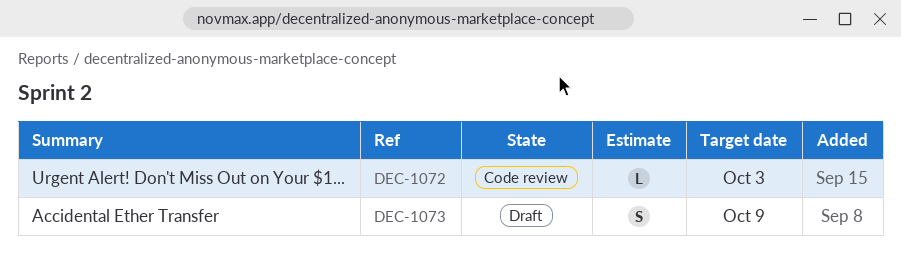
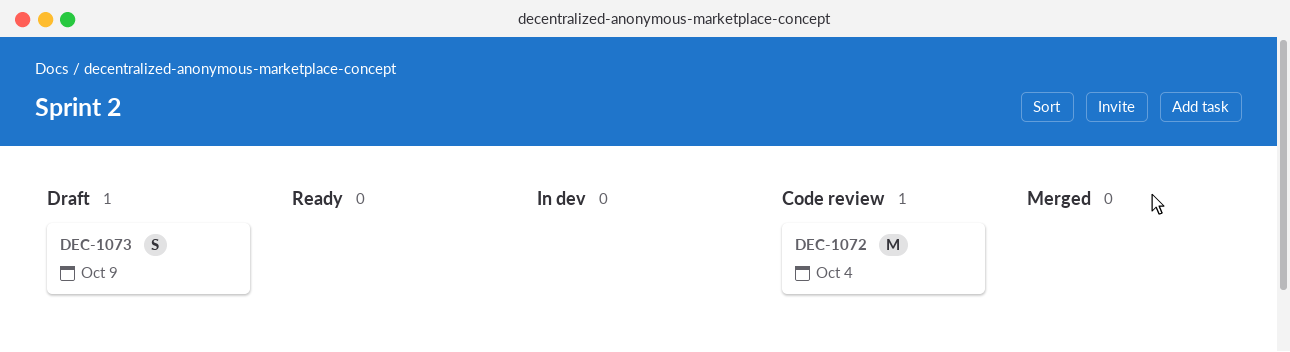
DEC-1072, estimate: L -> M
DEC-1072, due: Oct 3 -> Oct 4

